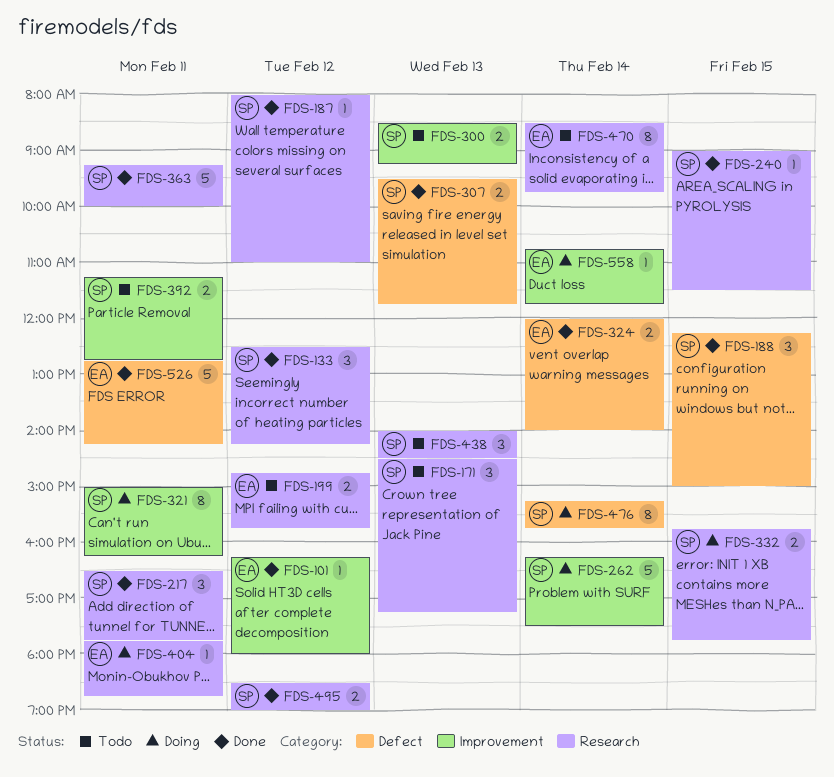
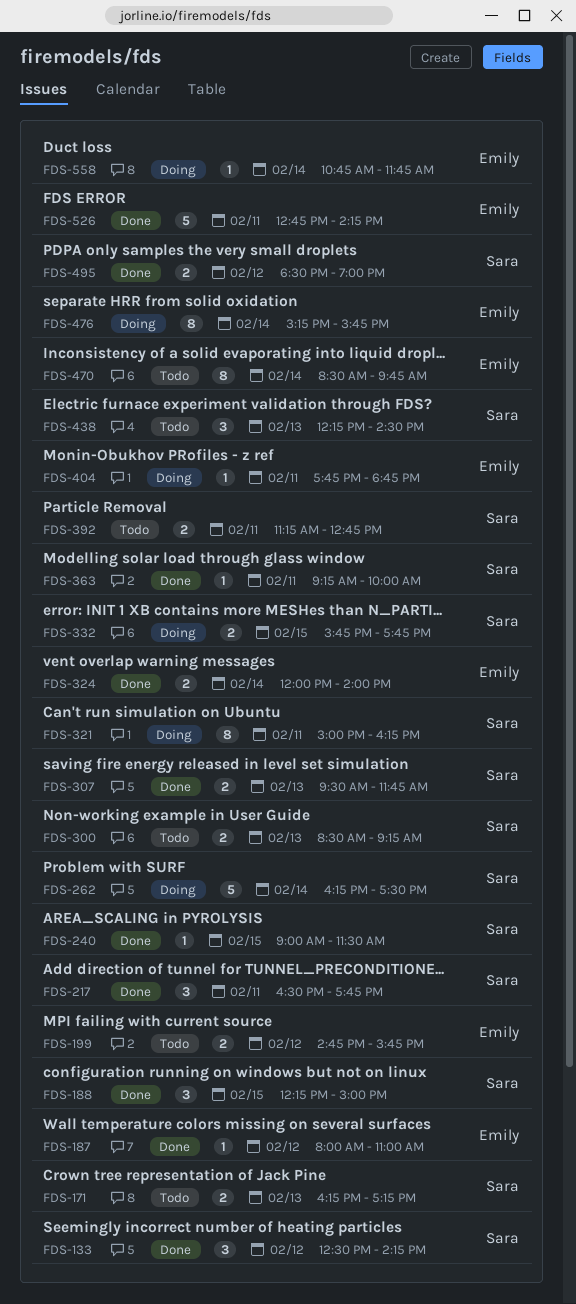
FDS-101: present -> none
FDS-171, estimate: 3 -> 2
FDS-171, begins: 14:30 -> 16:15
FDS-187, owner: Sara -> Emily
FDS-363, estimate: 5 -> 1
FDS-438, begins: 14:00 -> 12:15
FDS-476, owner: Sara -> Emily

